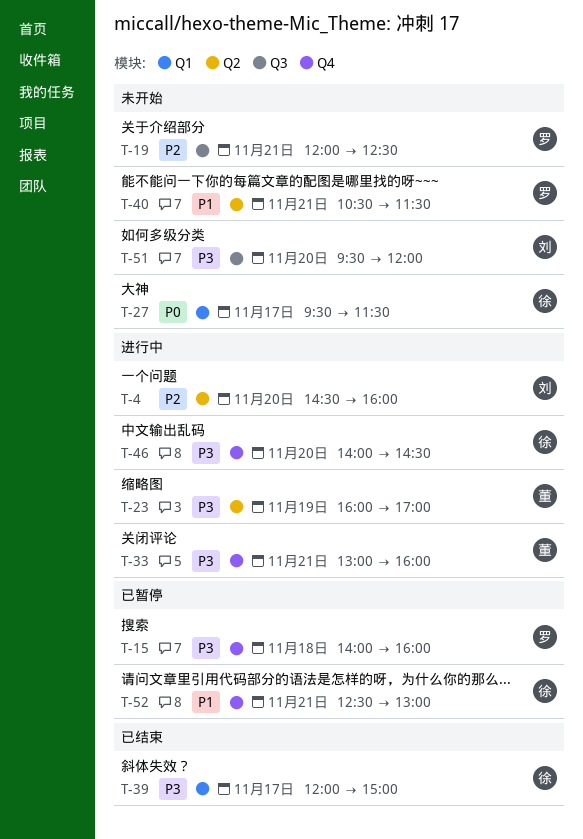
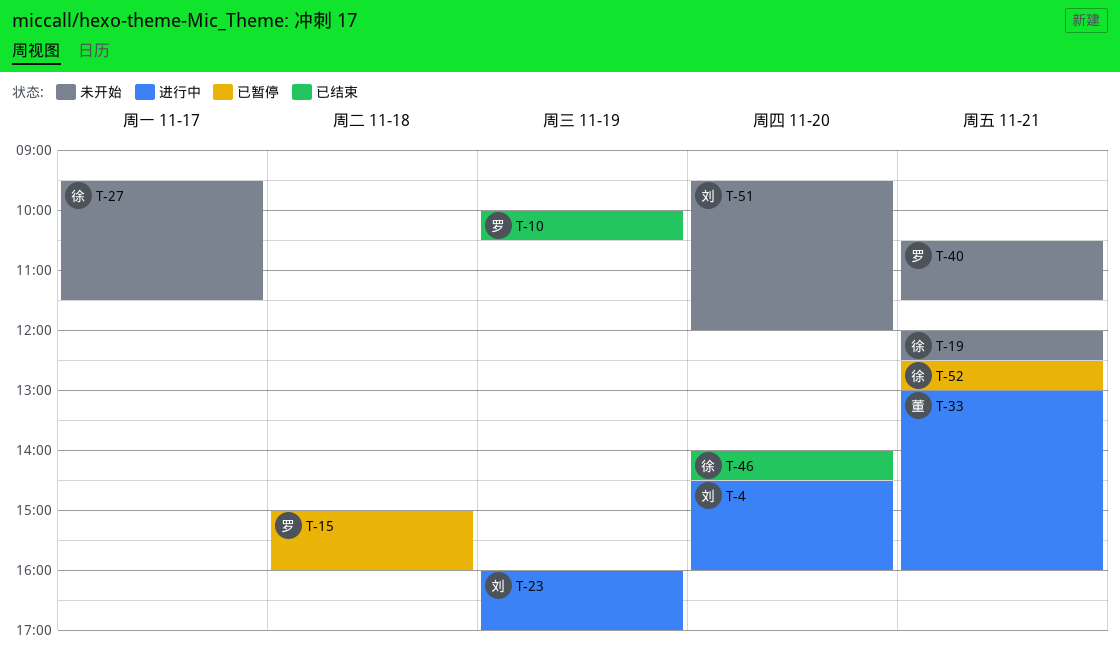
T-10: none -> present
T-15, begins: 14:00 -> 15:00
T-19, owner: 罗 -> 徐
T-23, owner: 董 -> 刘
T-39: present -> none
T-46, status: 进行中 -> 已结束

